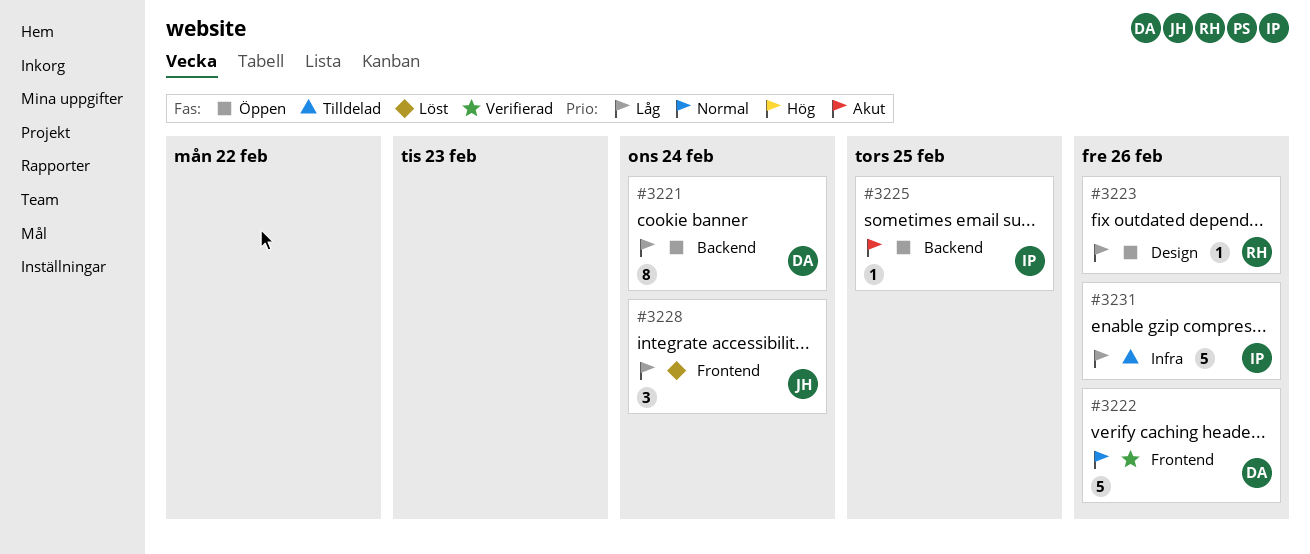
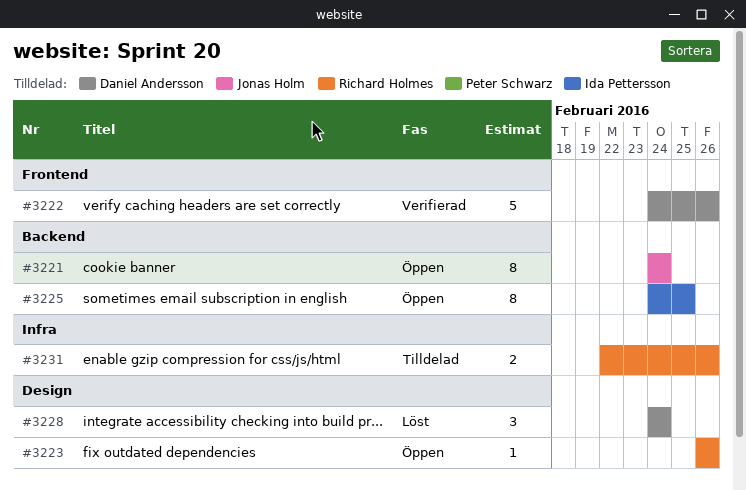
#3221, owner: Daniel Andersson -> Jonas Holm
#3225, estimate: 1 -> 8
#3228, owner: Jonas Holm -> Daniel Andersson
#3228, label: Frontend -> Design
#3231, owner: Ida Pettersson -> Richard Holmes
#3231, estimate: 5 -> 2

